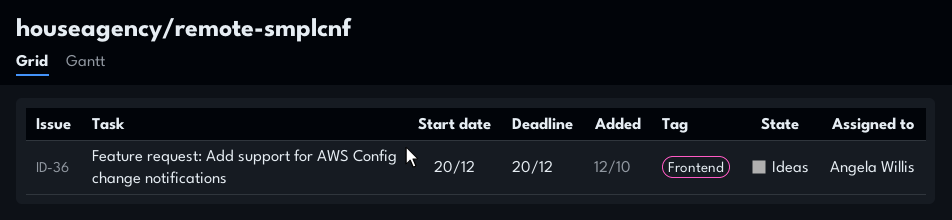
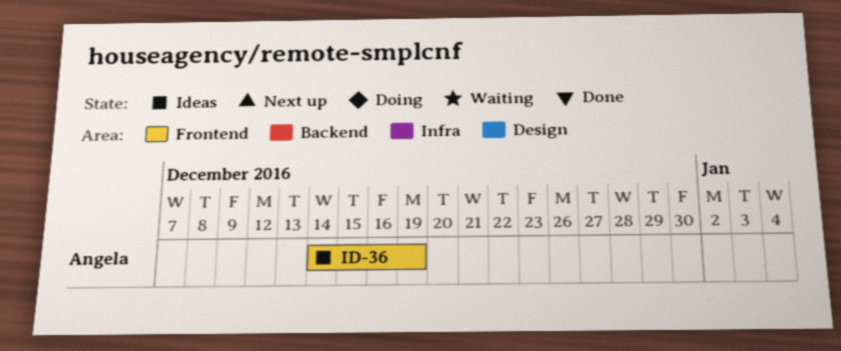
ID-36, start: Dec 20 -> Dec 14
ID-36, due: Dec 20 -> Dec 19

